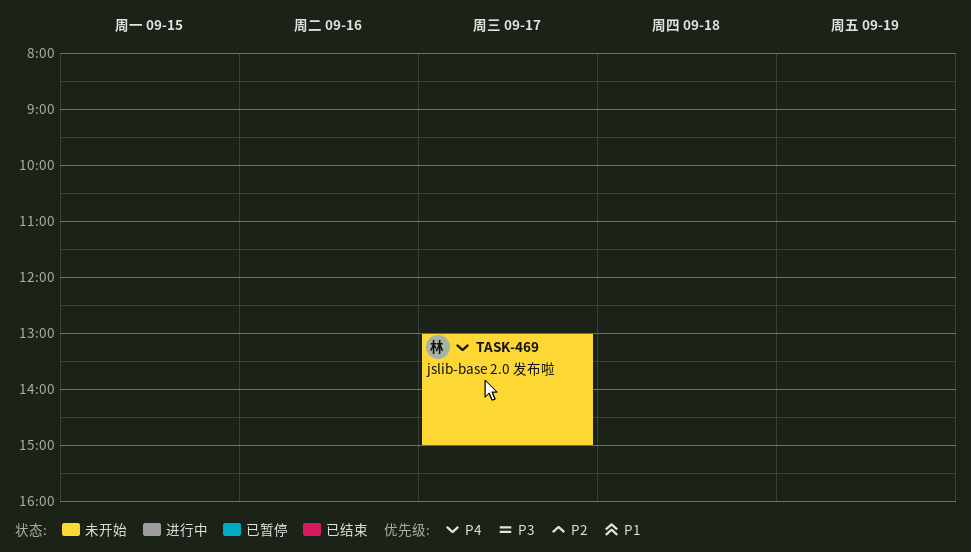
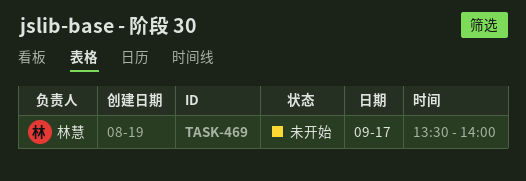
TASK-469, begins: 13:00 -> 13:30
TASK-469, ends: 15:00 -> 14:00

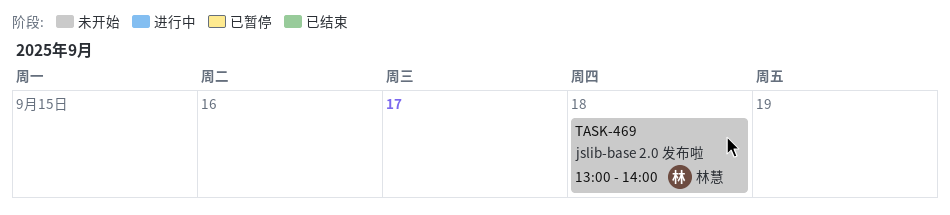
TASK-469, day: Sep 17 -> Sep 18
TASK-469, begins: 13:30 -> 13:00

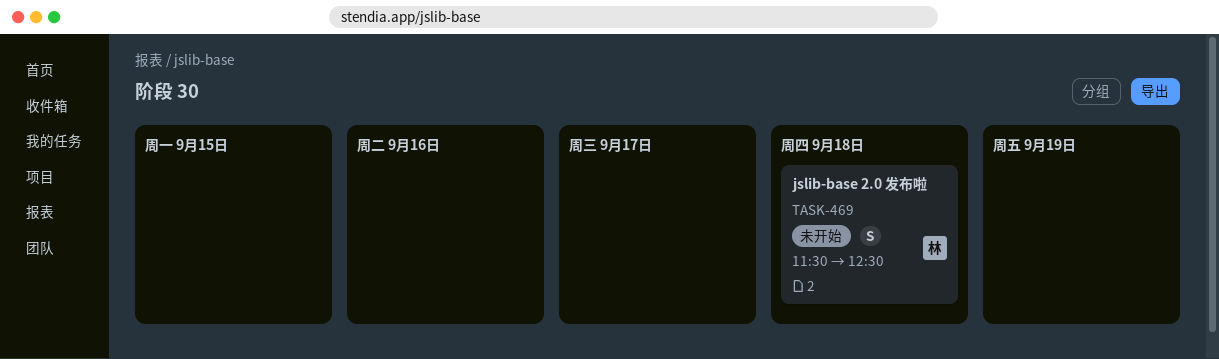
TASK-469, begins: 13:00 -> 11:30
TASK-469, ends: 14:00 -> 12:30

